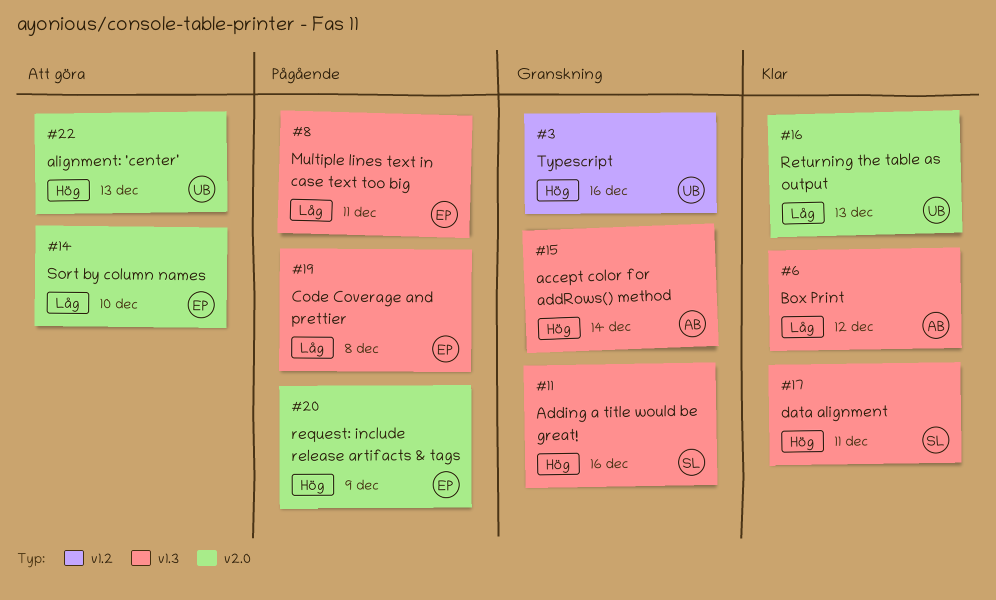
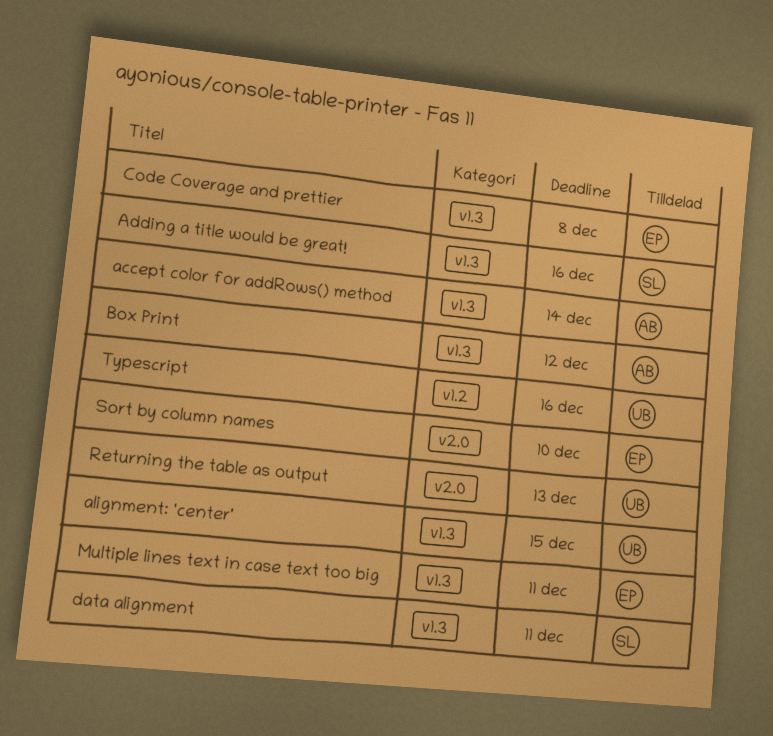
alignment: 'center', label: v2.0 -> v1.3
alignment: 'center', due: Dec 13 -> Dec 15
request: include release artifacts & tags: present -> none

